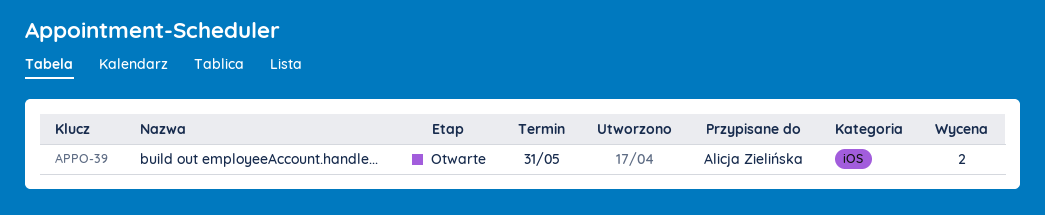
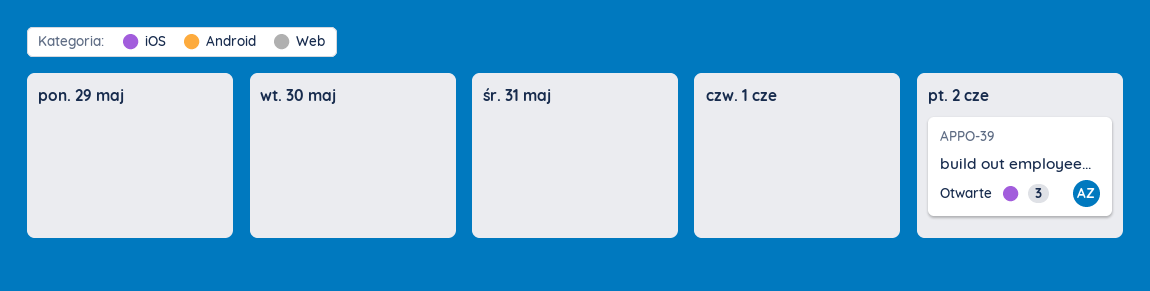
APPO-39, estimate: 2 -> 3
APPO-39, due: May 31 -> Jun 2

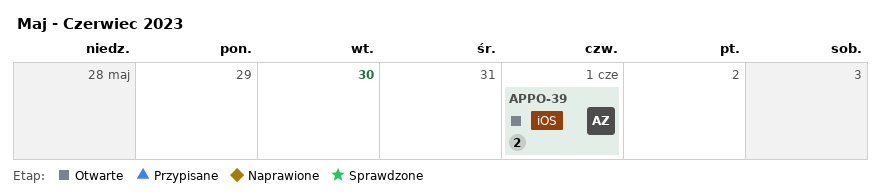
APPO-39, estimate: 3 -> 2
APPO-39, due: Jun 2 -> Jun 1

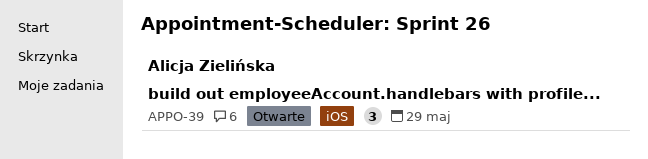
APPO-39, estimate: 2 -> 3
APPO-39, due: Jun 1 -> May 29

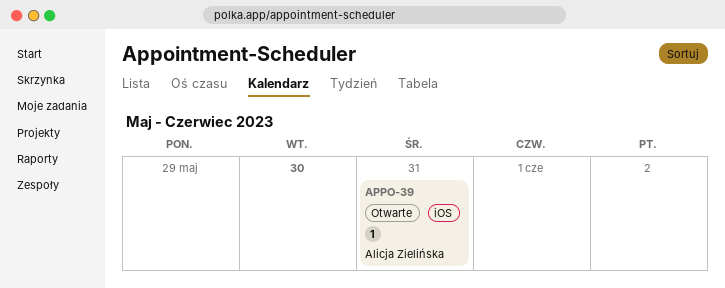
APPO-39, estimate: 3 -> 1
APPO-39, due: May 29 -> May 31

